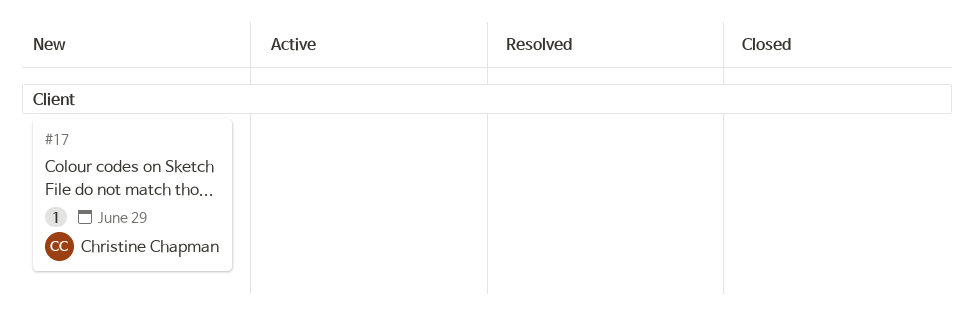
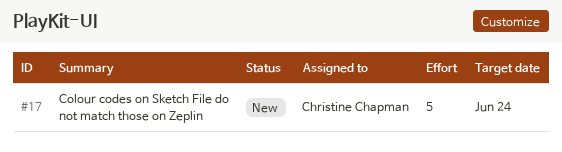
#17, estimate: 1 -> 5
#17, due: Jun 29 -> Jun 24

